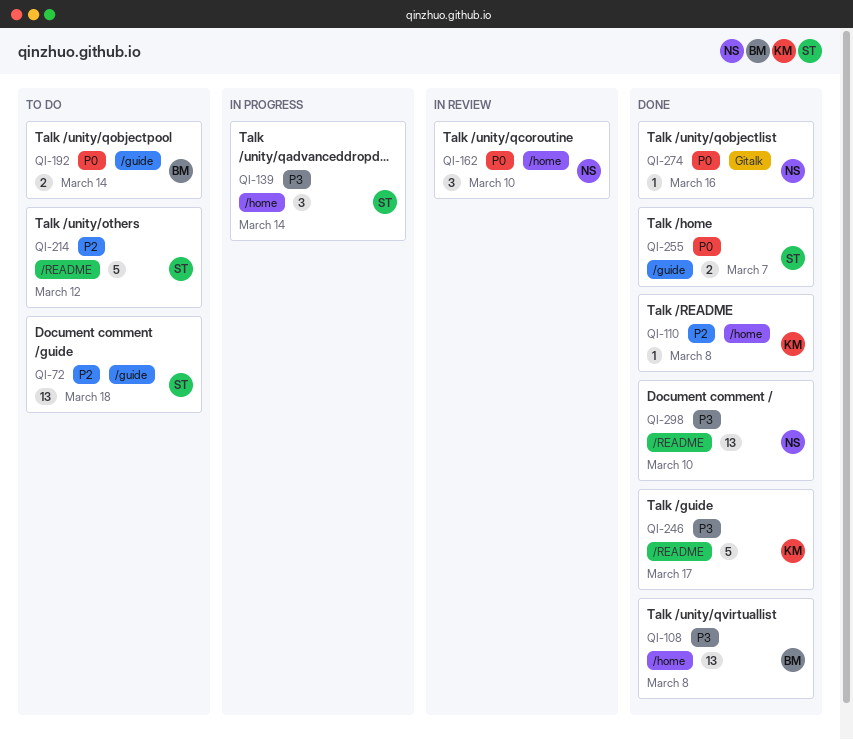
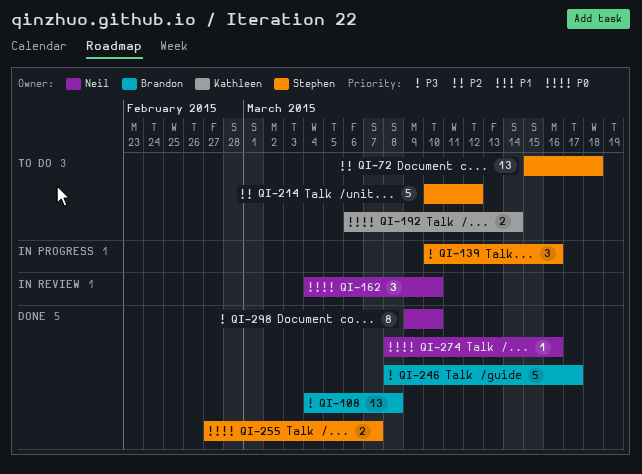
QI-110: present -> none
QI-139, due: Mar 14 -> Mar 16
QI-192, owner: Brandon -> Kathleen
QI-246, owner: Kathleen -> Brandon
QI-298, estimate: 13 -> 8

